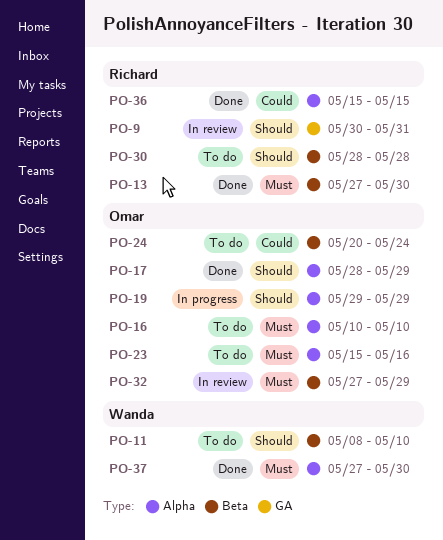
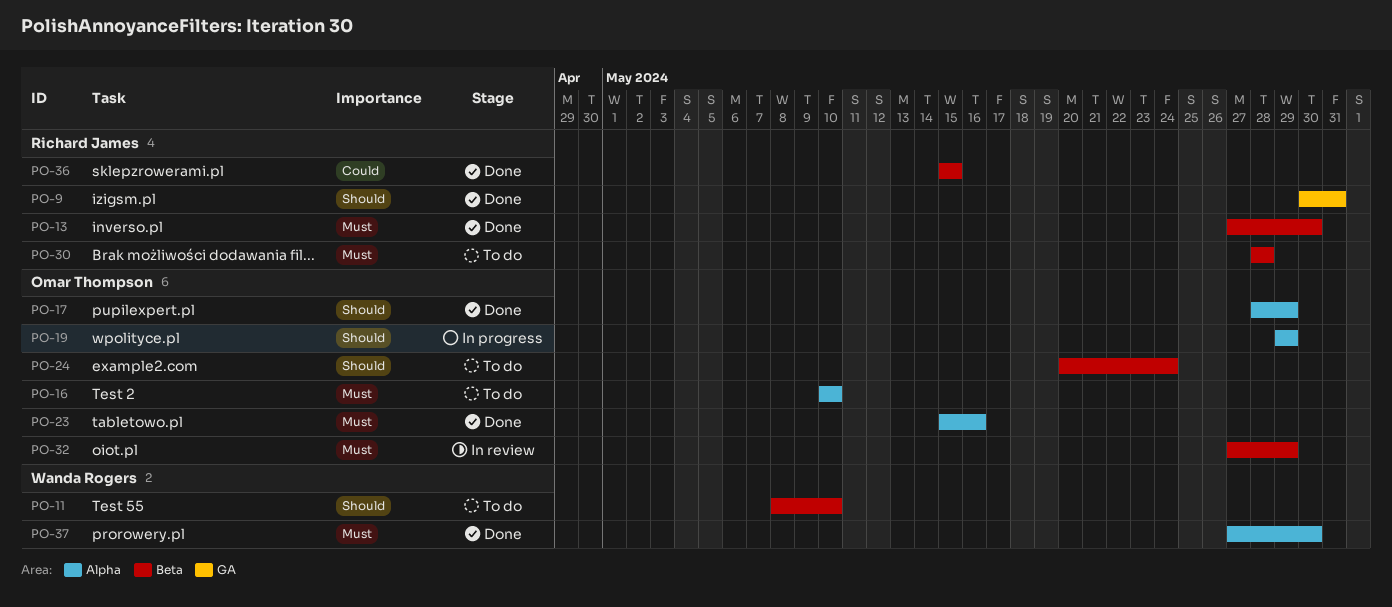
PO-9, status: In review -> Done
PO-23, status: To do -> Done
PO-24, priority: Could -> Should
PO-30, priority: Should -> Must
PO-36, label: Alpha -> Beta

